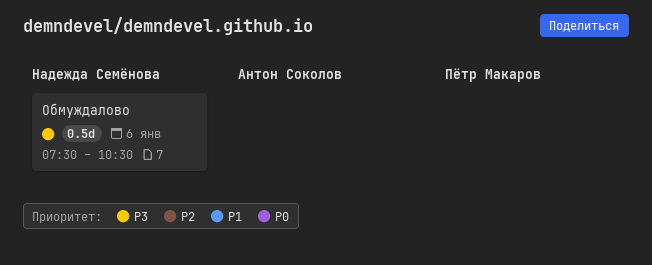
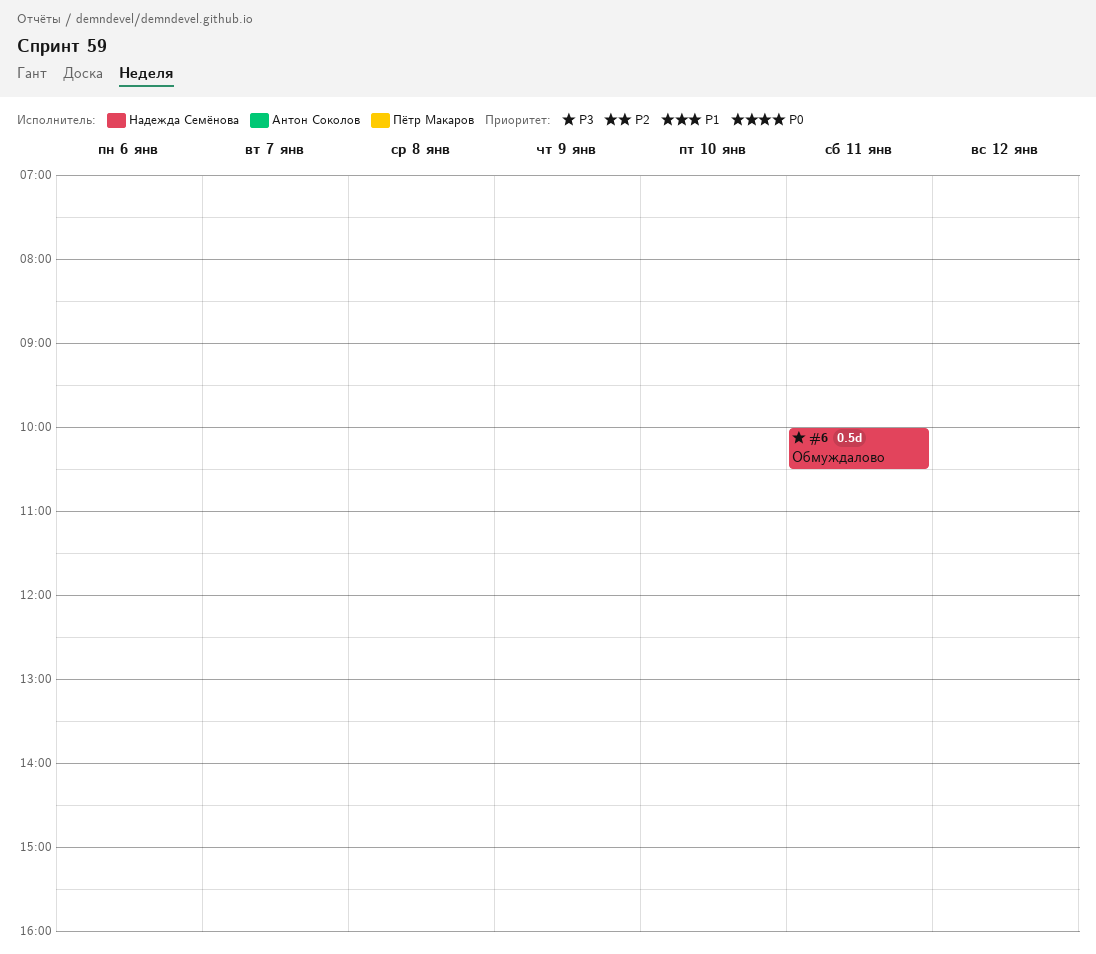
Обмуждалово, day: Jan 6 -> Jan 11
Обмуждалово, begins: 07:30 -> 10:00

